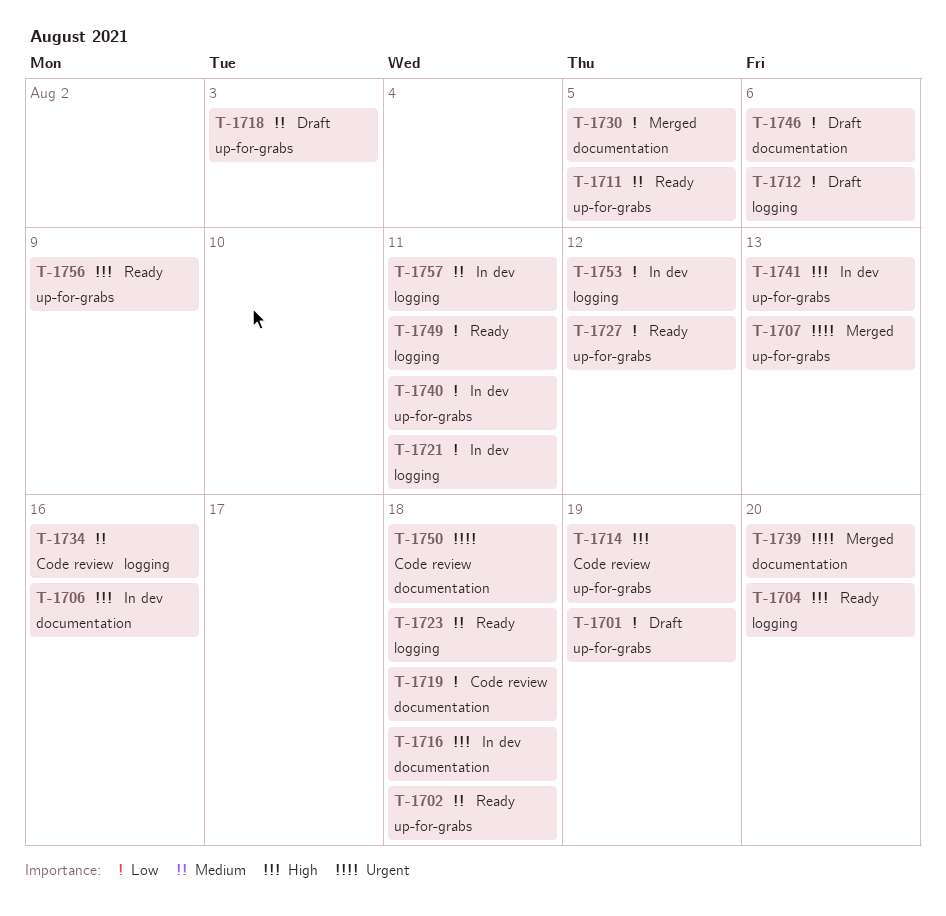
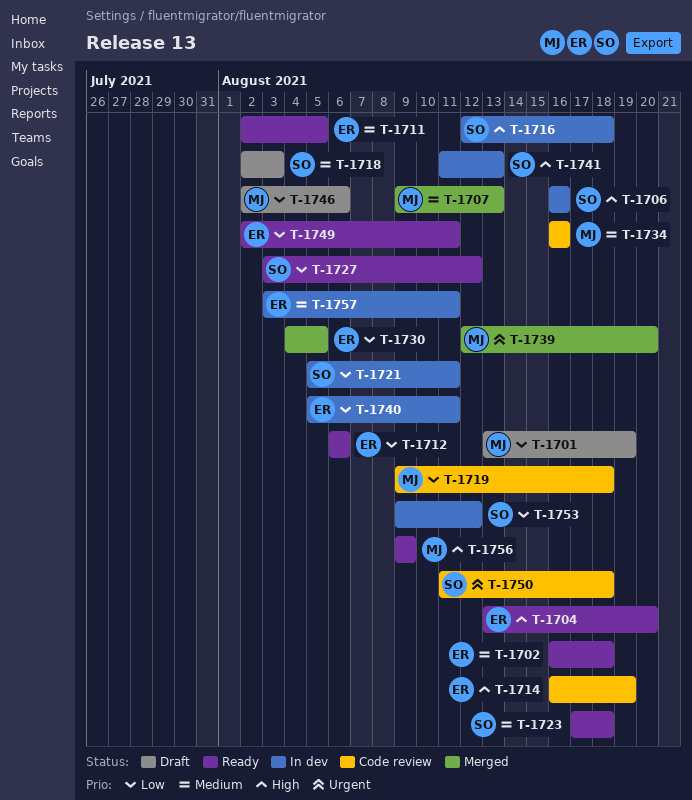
T-1707, priority: Urgent -> Medium
T-1712, status: Draft -> Ready

